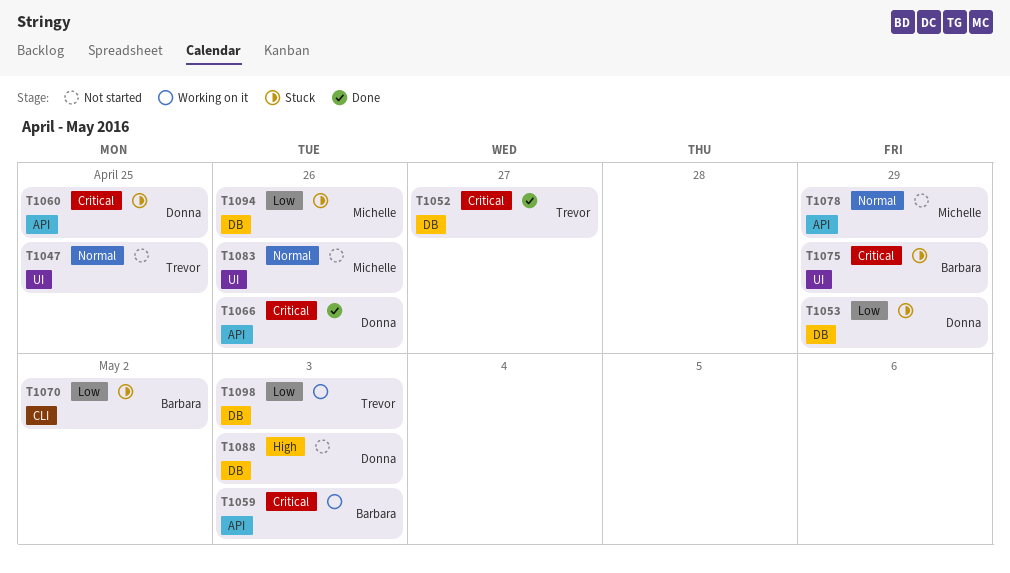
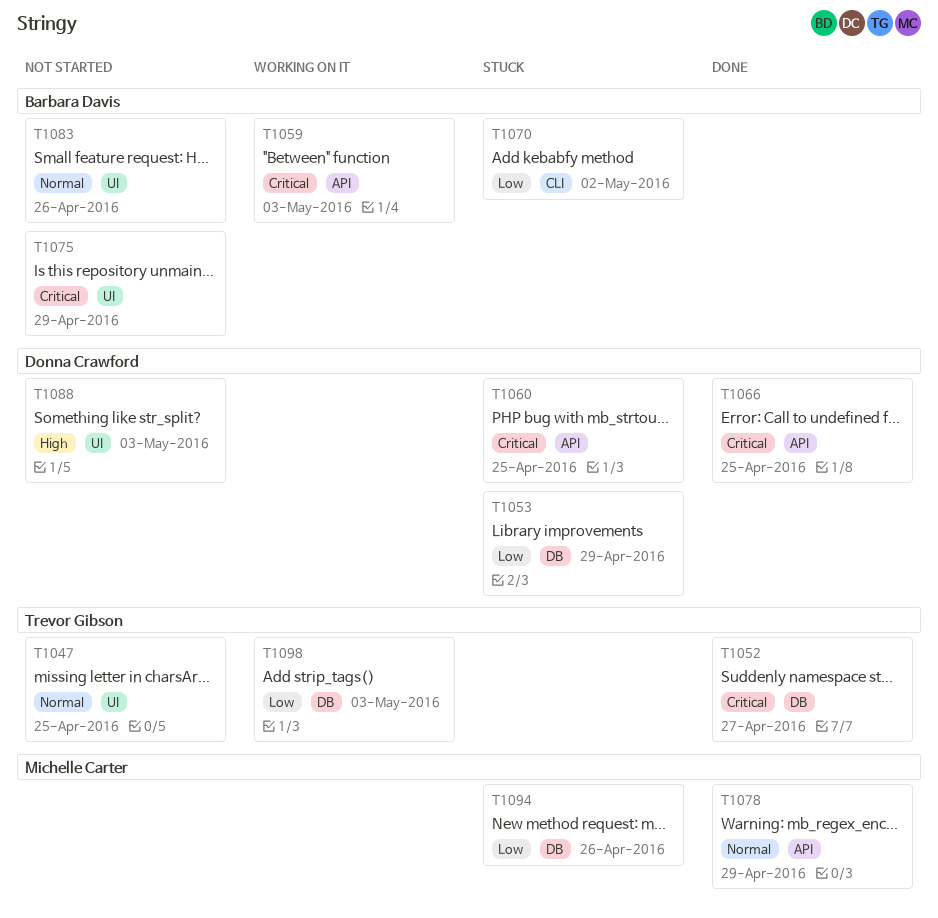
T1066, due: Apr 26 -> Apr 25
T1075, status: Stuck -> Not started
T1078, status: Not started -> Done
T1083, owner: Michelle Carter -> Barbara Davis
T1088, label: DB -> UI

